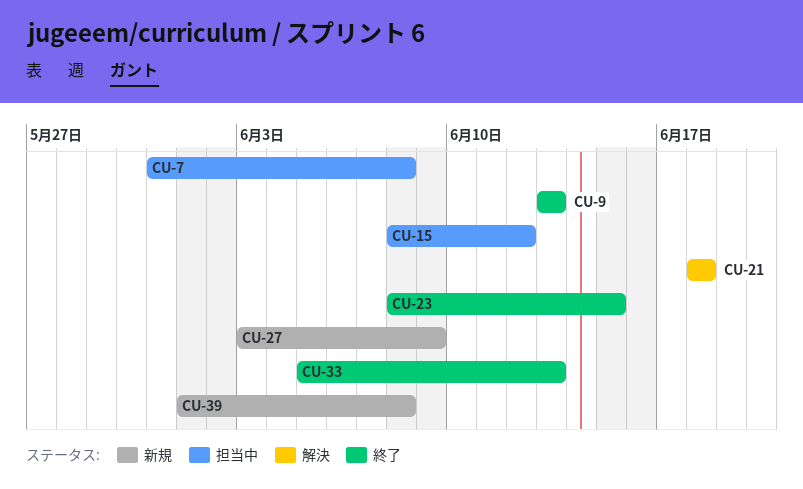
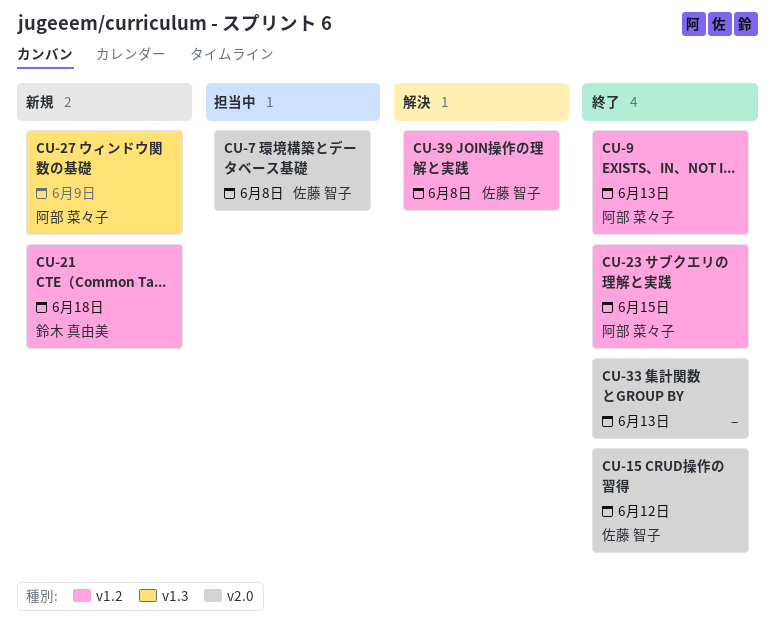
CU-15, status: 担当中 -> 終了
CU-21, status: 解決 -> 新規
CU-39, status: 新規 -> 解決

